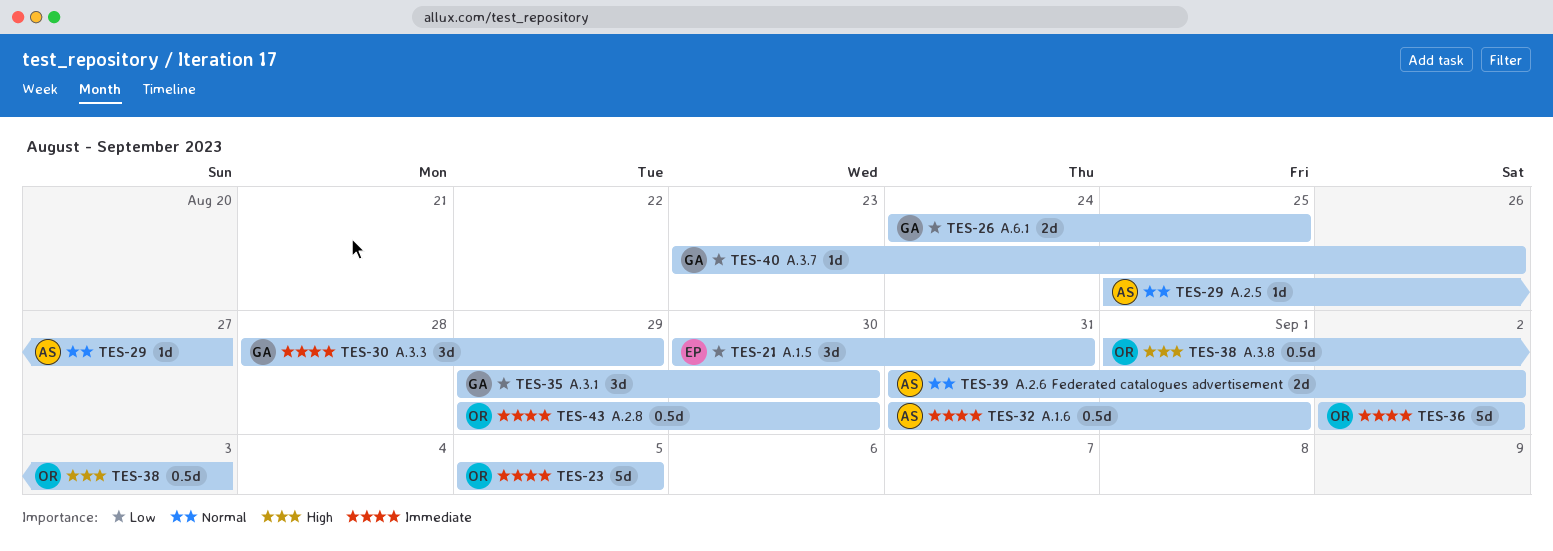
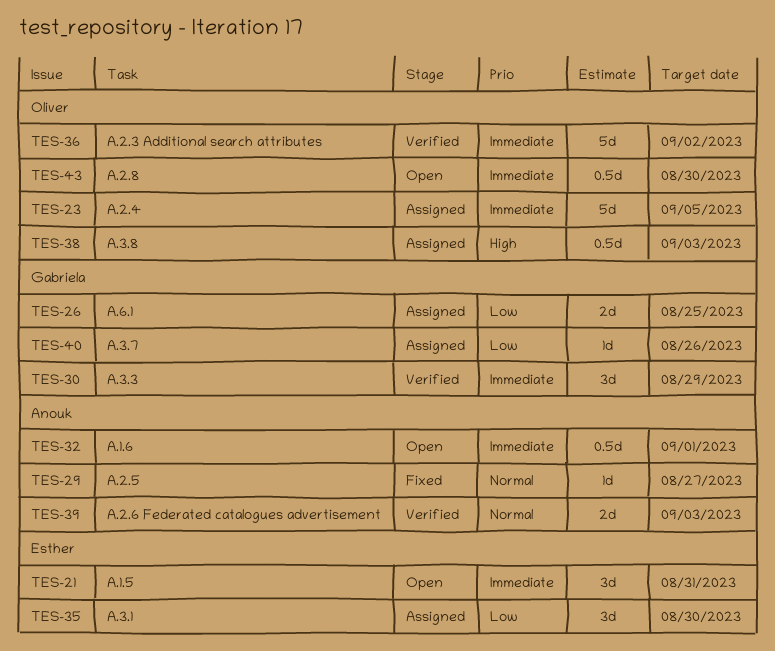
TES-21, priority: Low -> Immediate
TES-35, owner: Gabriela -> Esther
TES-39, due: Sep 2 -> Sep 3

